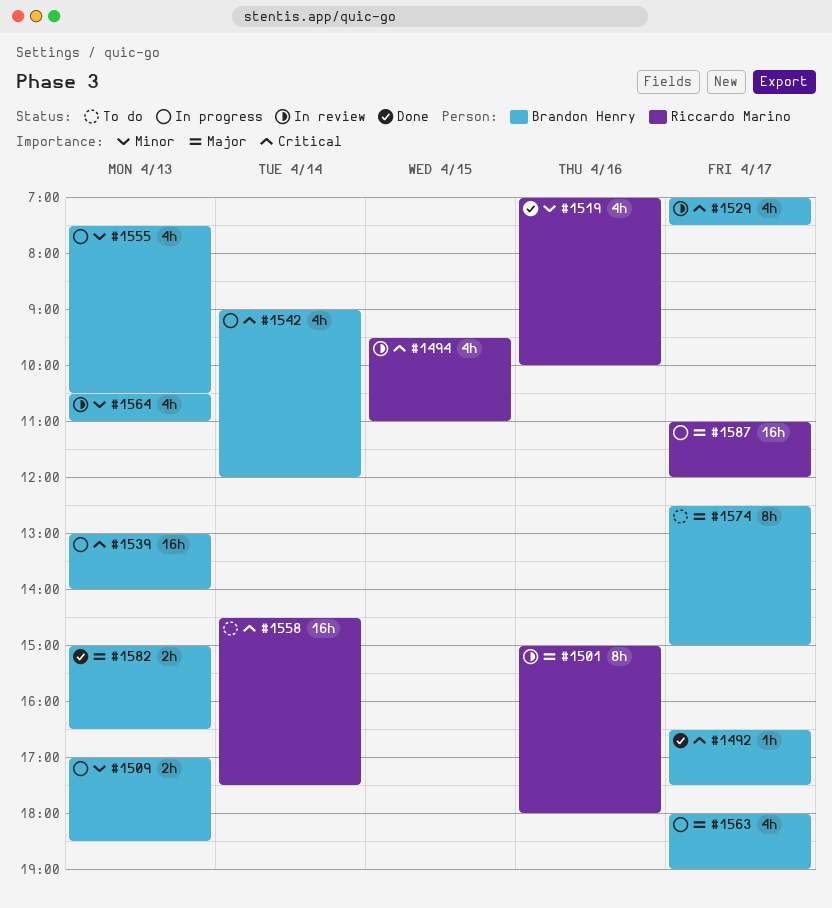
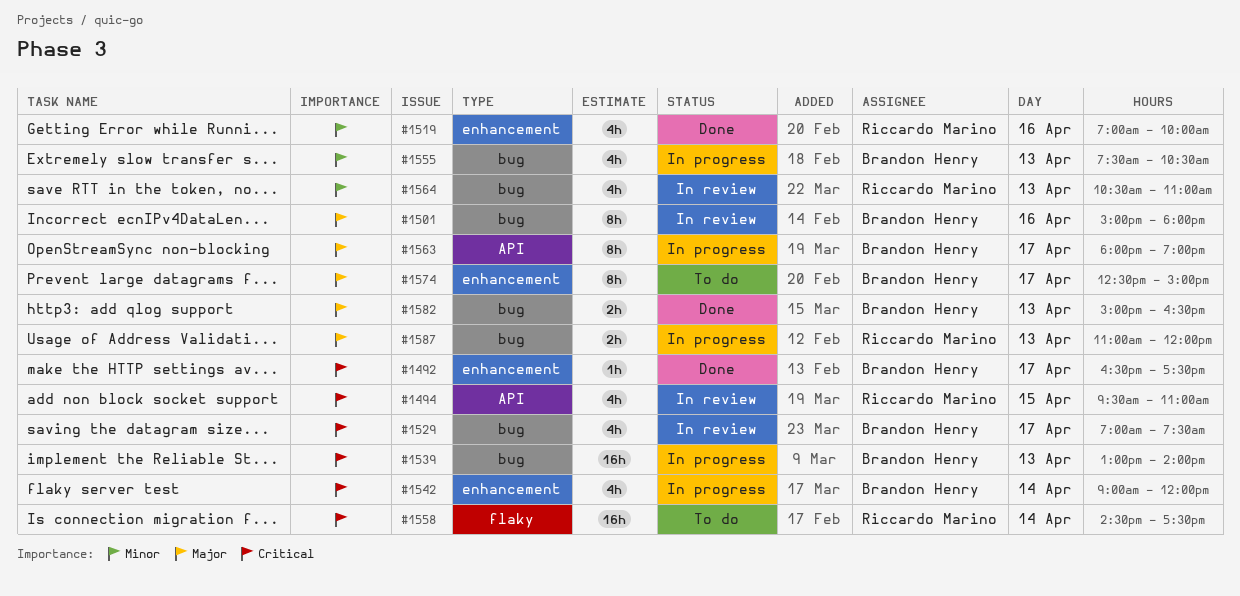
#1501, owner: Riccardo Marino -> Brandon Henry
#1509: present -> none
#1563, estimate: 4h -> 8h
#1564, owner: Brandon Henry -> Riccardo Marino
#1587, estimate: 16h -> 2h
#1587, day: Apr 17 -> Apr 13

